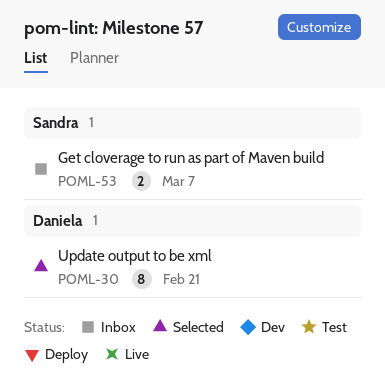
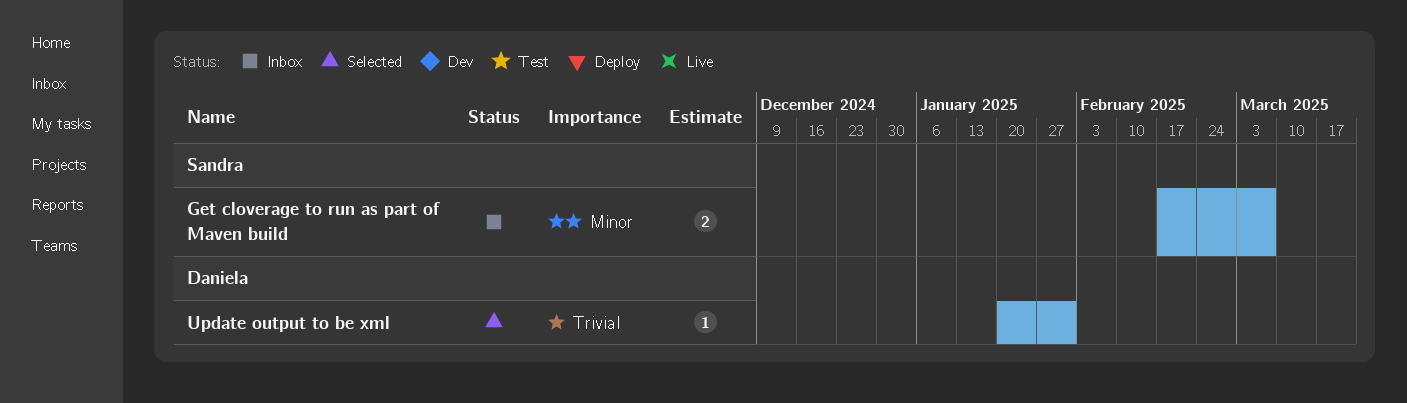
Update output to be xml, estimate: 8 -> 1
Update output to be xml, due: Feb 21 -> Jan 31

